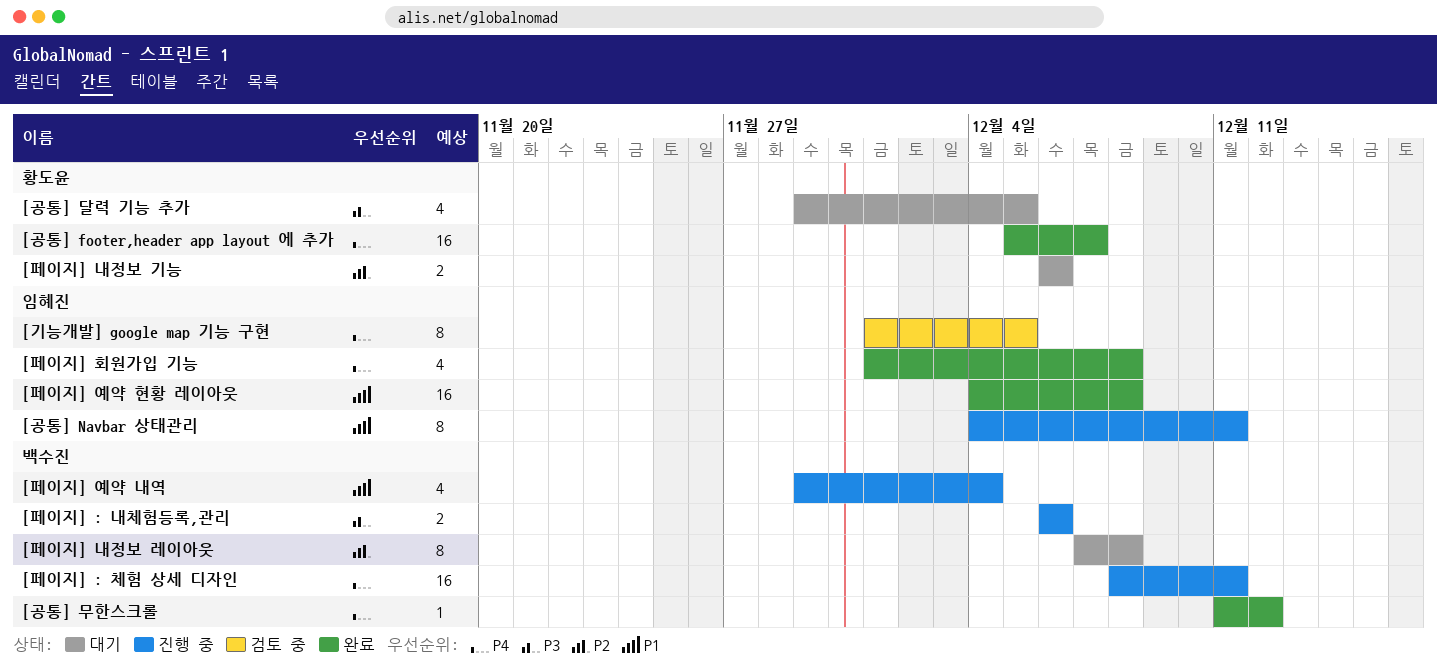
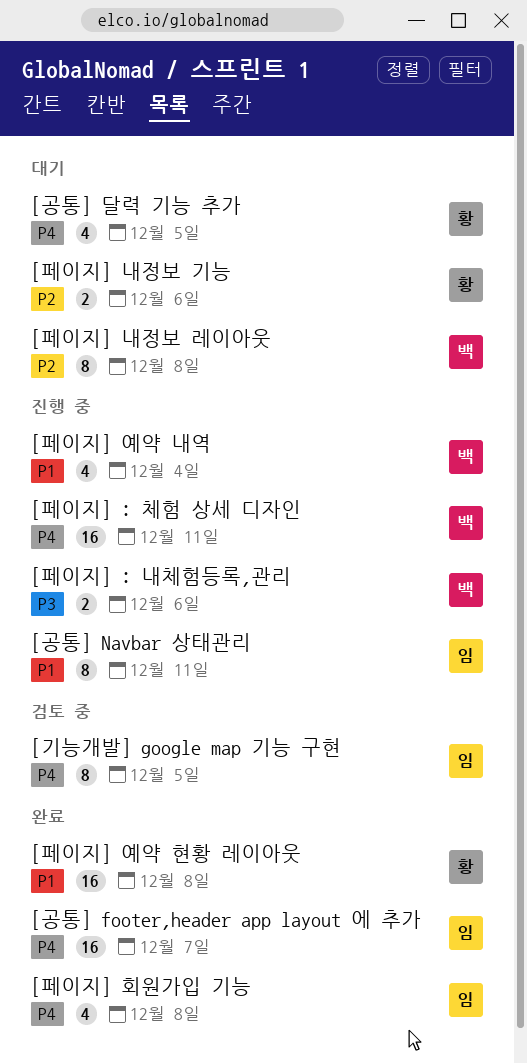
[공통] footer,header app layout 에 추가, owner: 황도윤 -> 임혜진
[공통] 달력 기능 추가, priority: P3 -> P4
[공통] 무한스크롤: present -> none
[페이지] 예약 현황 레이아웃, owner: 임혜진 -> 황도윤

